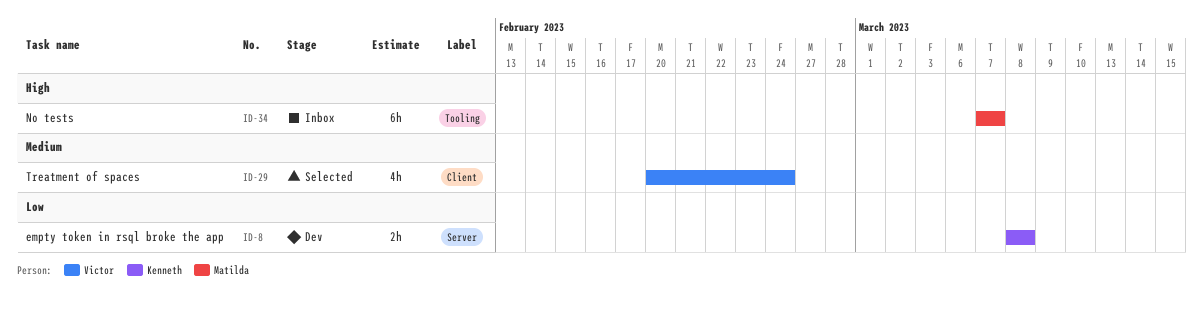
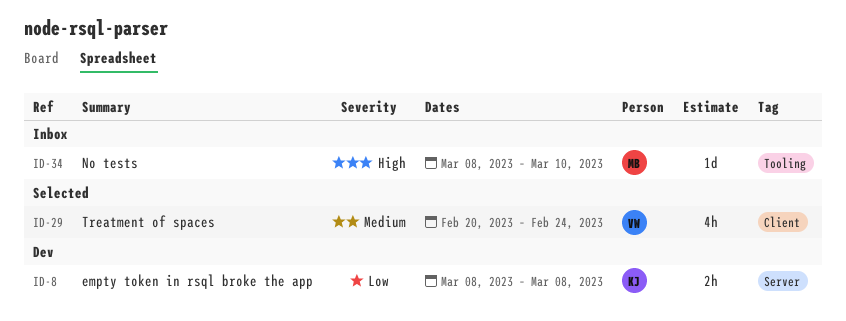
ID-34, estimate: 6h -> 1d
ID-34, start: Mar 7 -> Mar 8
ID-34, due: Mar 7 -> Mar 10

